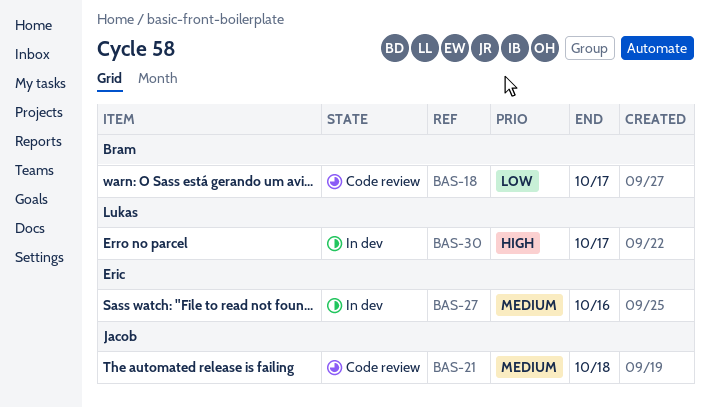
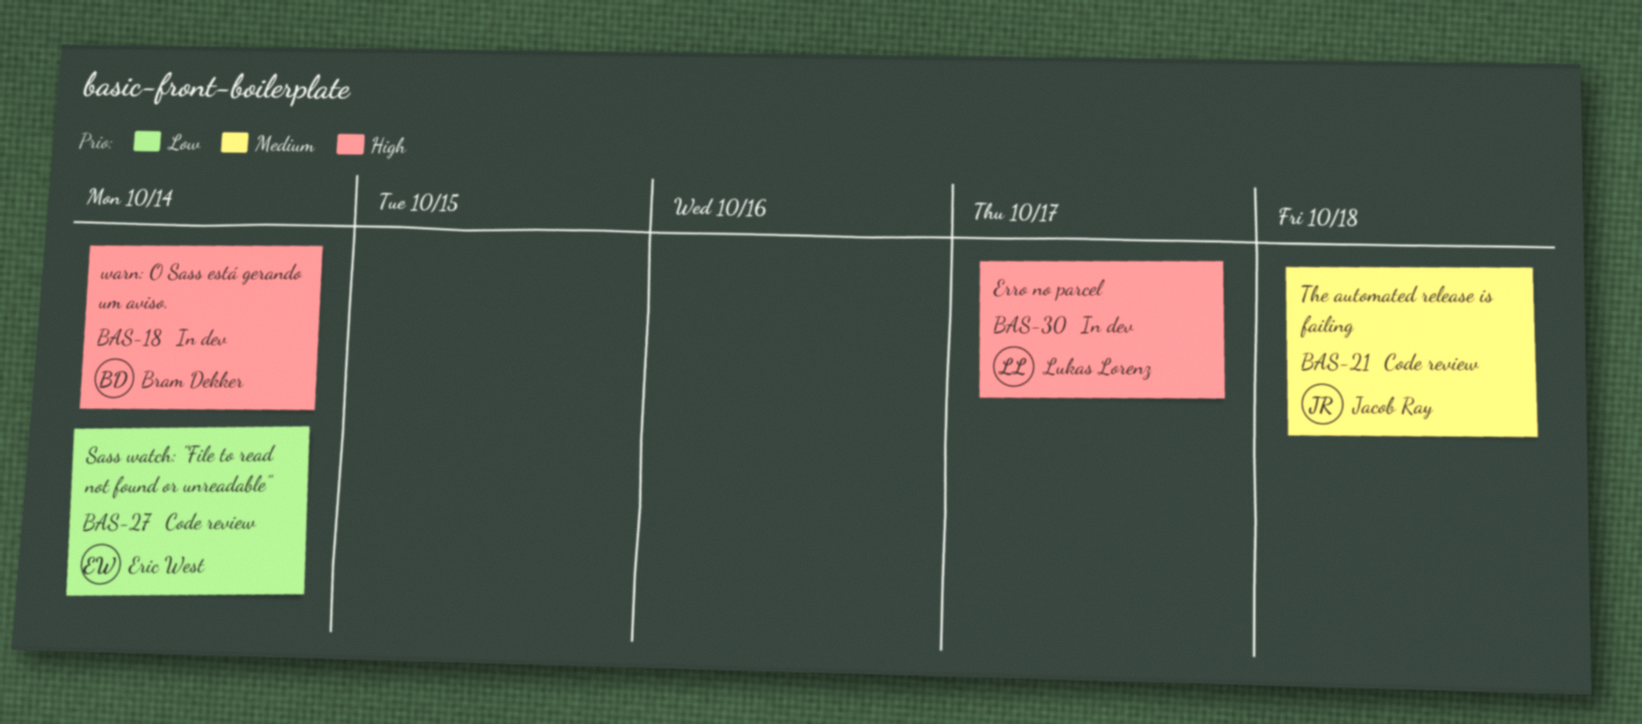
BAS-18, status: Code review -> In dev
BAS-18, priority: Low -> High
BAS-18, due: Oct 17 -> Oct 14
BAS-27, status: In dev -> Code review
BAS-27, priority: Medium -> Low
BAS-27, due: Oct 16 -> Oct 14

